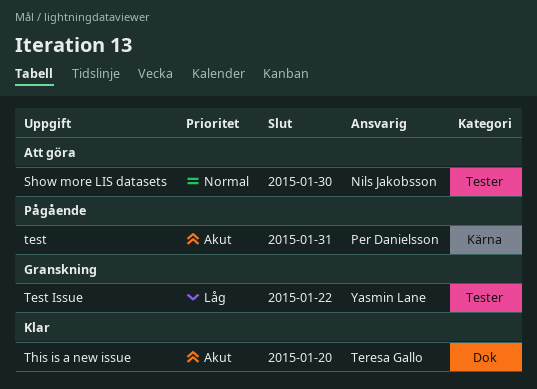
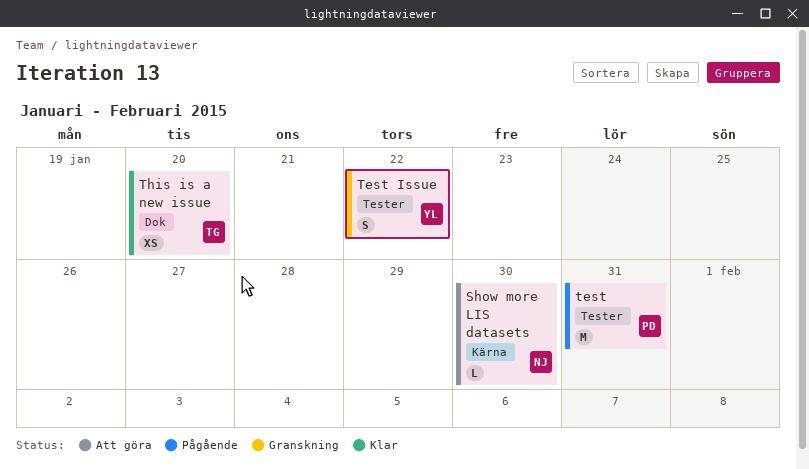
Show more LIS datasets, label: Tester -> Kärna
test, label: Kärna -> Tester

